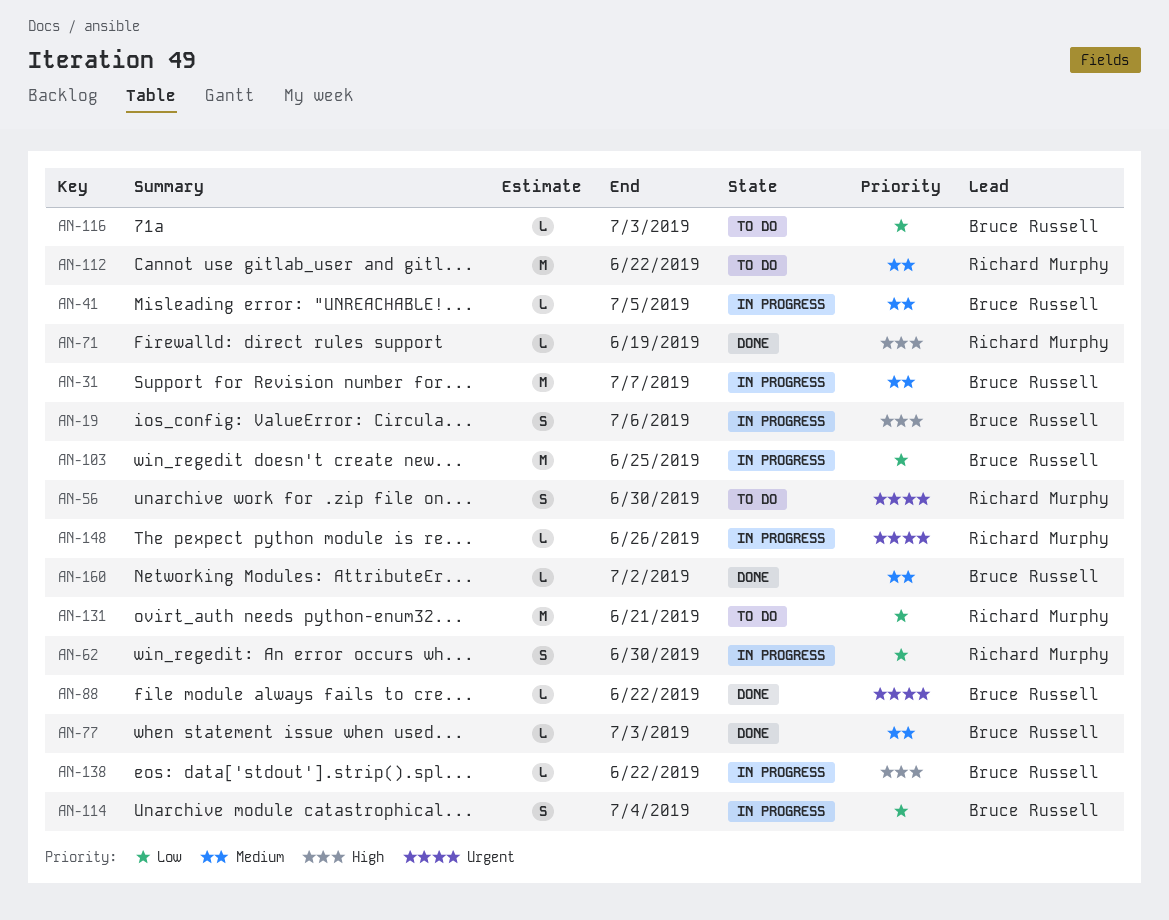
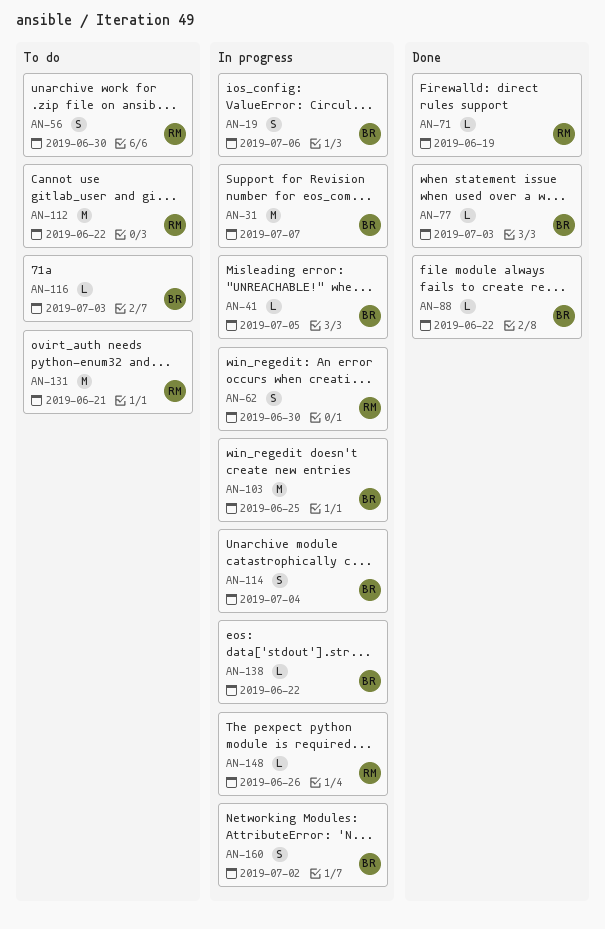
AN-160, status: Done -> In progress
AN-160, estimate: L -> S

